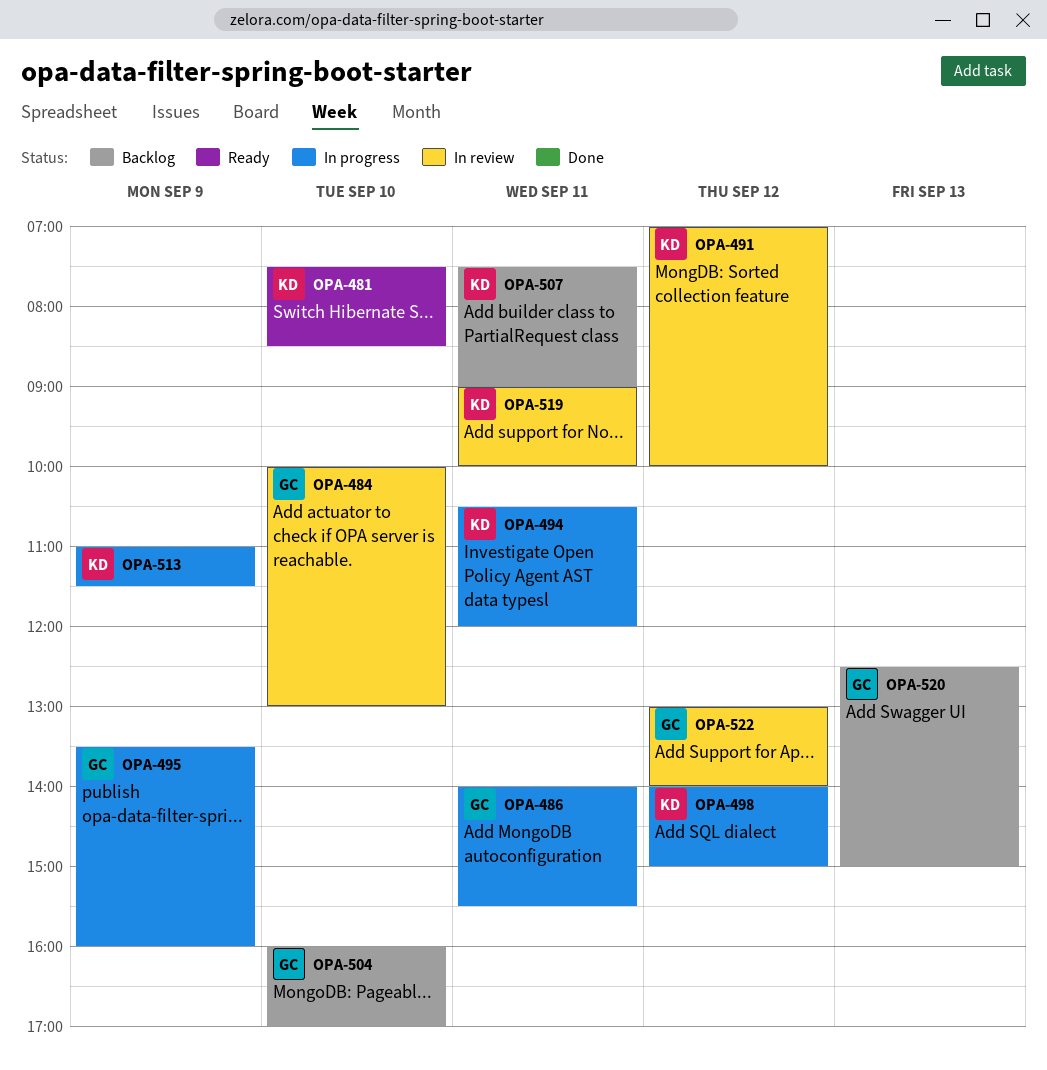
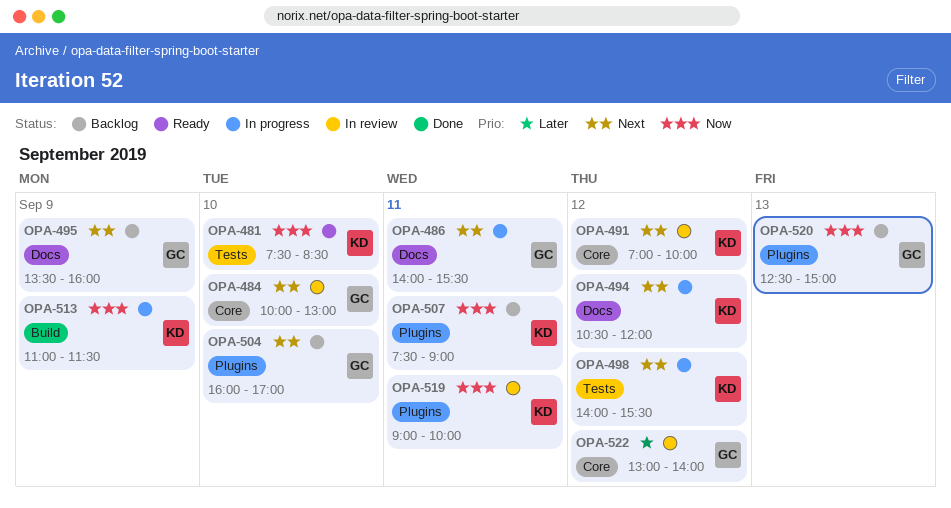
OPA-494, day: Sep 11 -> Sep 12
OPA-495, status: In progress -> Backlog
OPA-498, ends: 15:00 -> 15:30

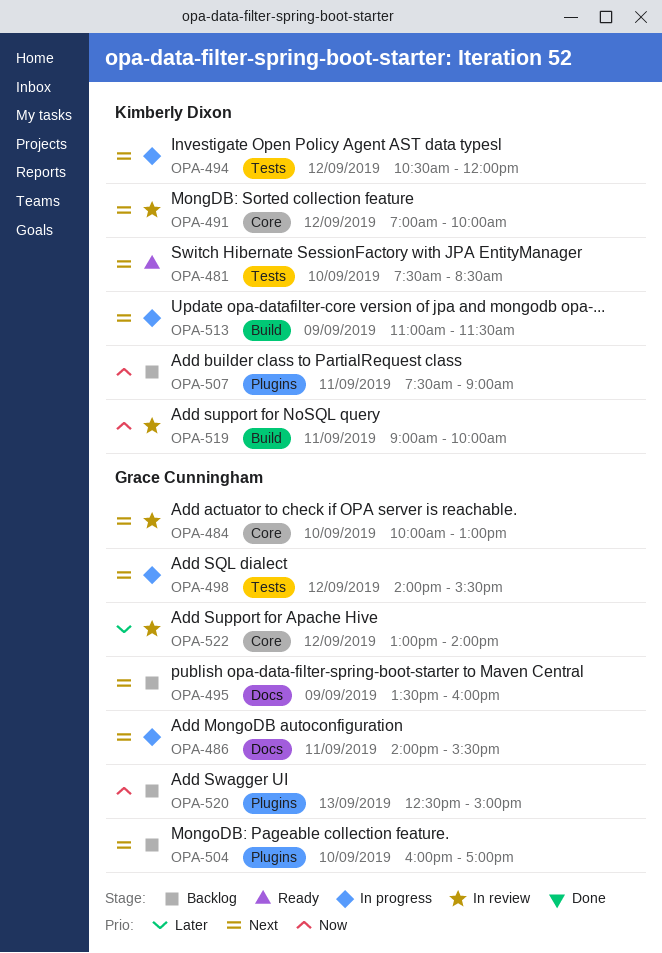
OPA-481, priority: Now -> Next
OPA-494, label: Docs -> Tests
OPA-498, owner: Kimberly Dixon -> Grace Cunningham
OPA-513, priority: Now -> Next
OPA-519, label: Plugins -> Build

